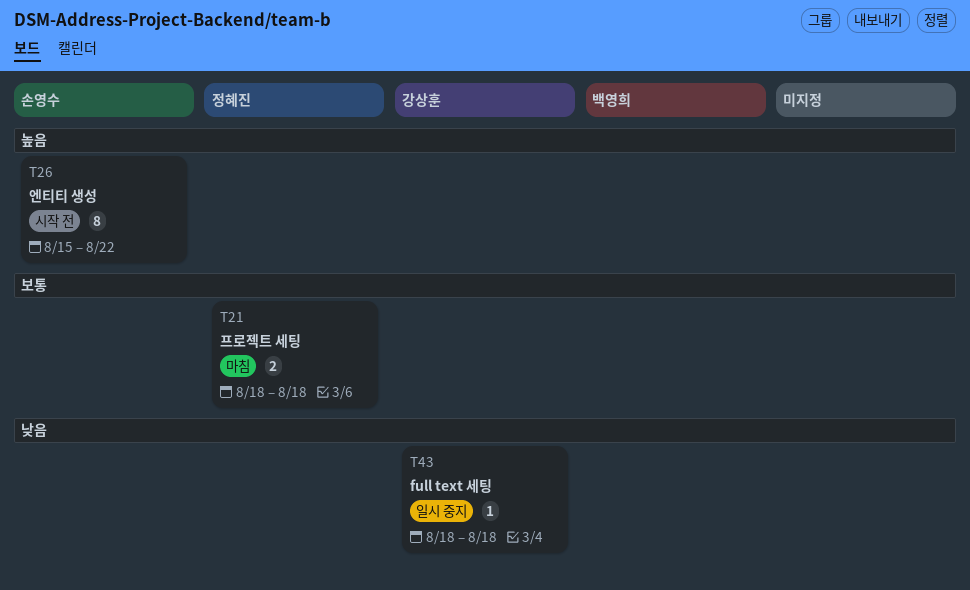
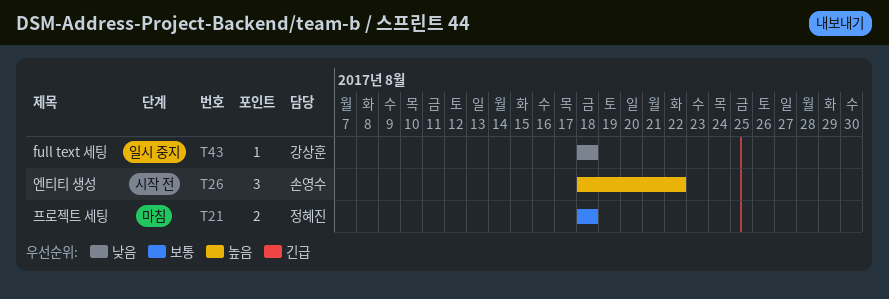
T26, estimate: 8 -> 3
T26, start: Aug 15 -> Aug 18

